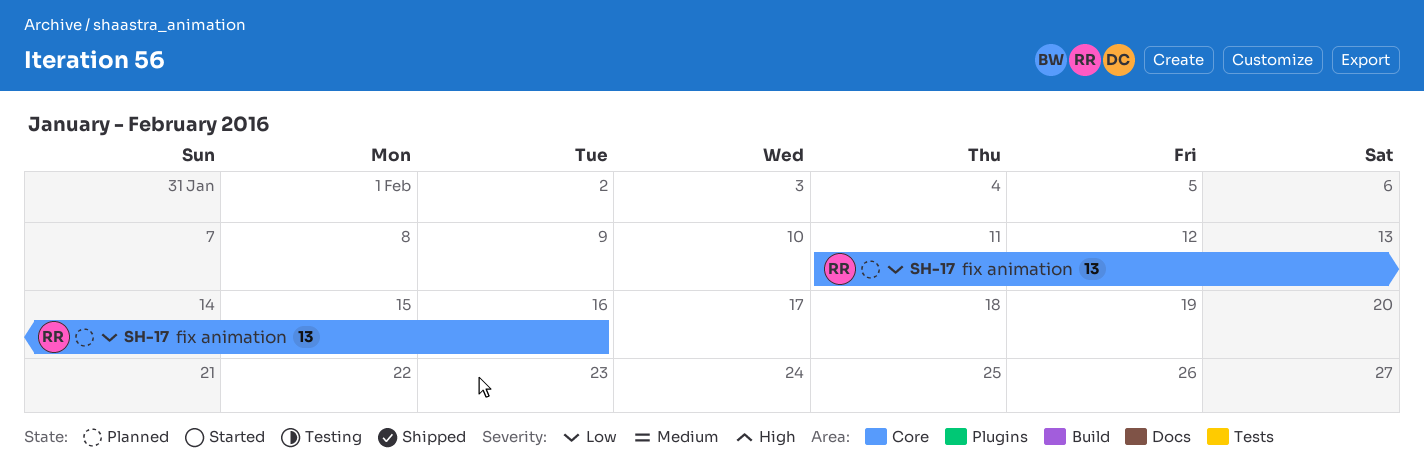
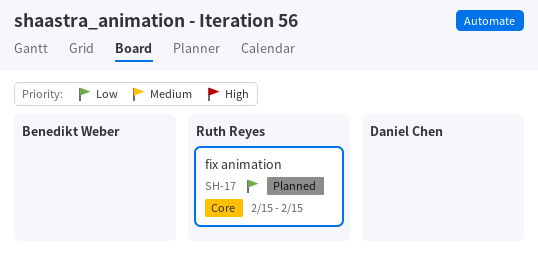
SH-17, start: Feb 11 -> Feb 15
SH-17, due: Feb 16 -> Feb 15

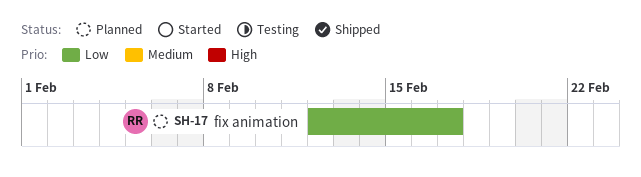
SH-17, start: Feb 15 -> Feb 12
SH-17, due: Feb 15 -> Feb 17

